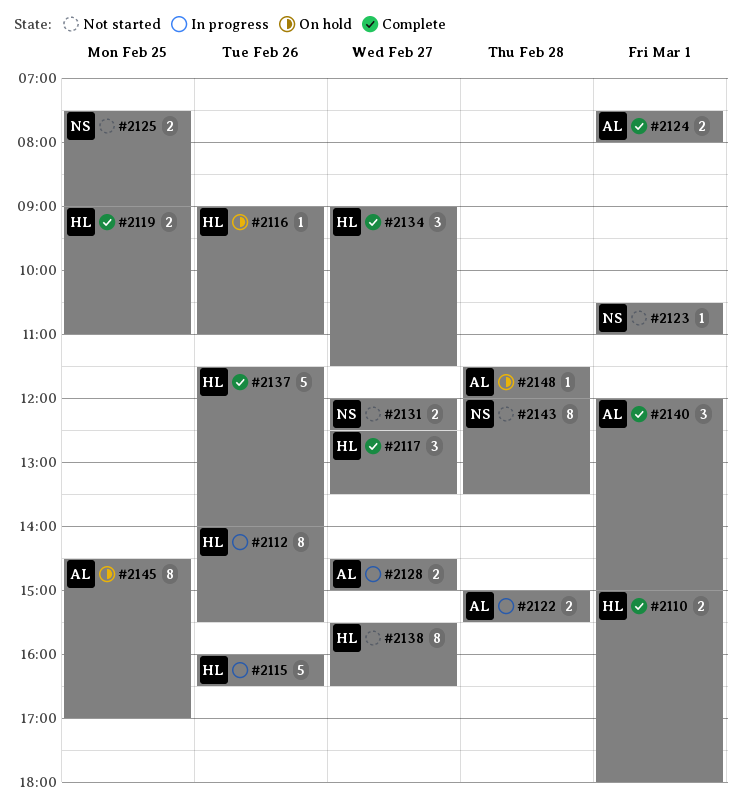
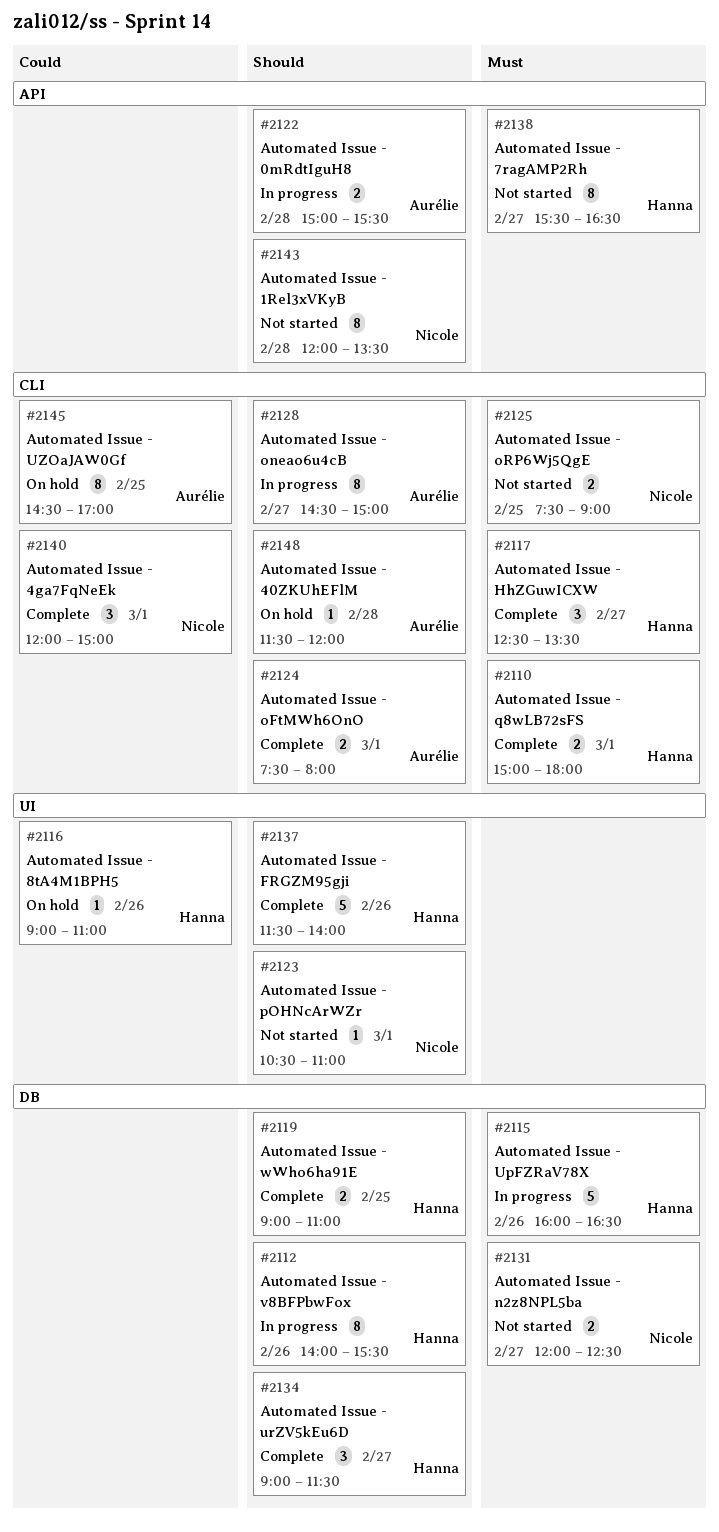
#2128, estimate: 2 -> 8
#2140, owner: Aurélie -> Nicole

